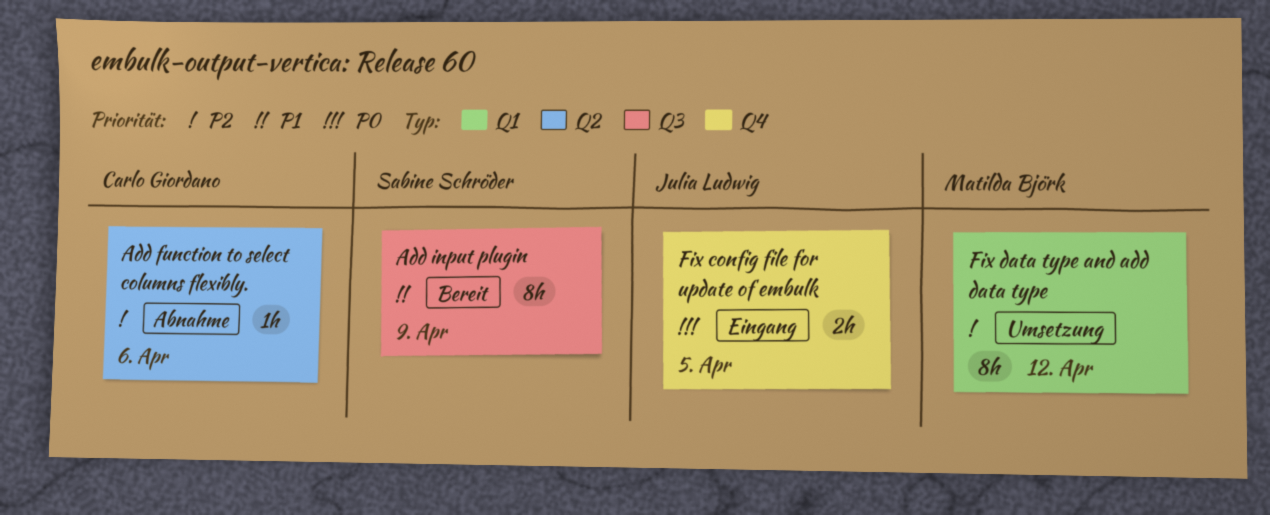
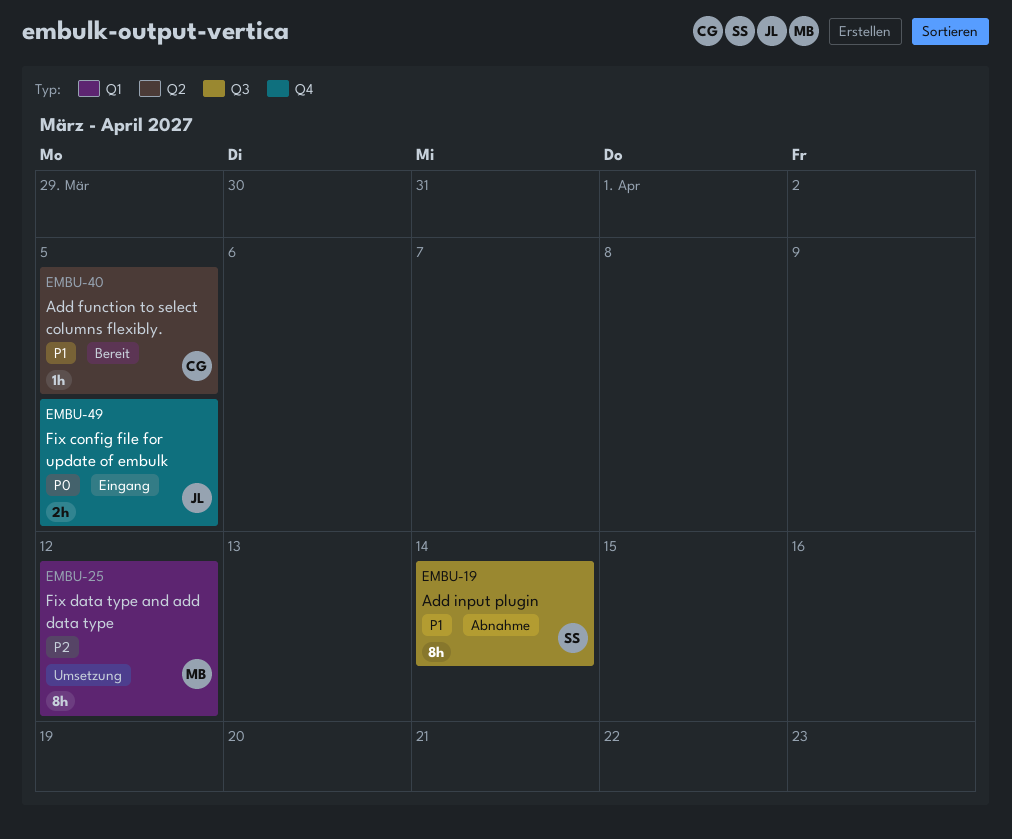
Add function to select columns flexibly., status: Abnahme -> Bereit
Add function to select columns flexibly., priority: P2 -> P1
Add function to select columns flexibly., due: Apr 6 -> Apr 5
Add input plugin, status: Bereit -> Abnahme
Add input plugin, due: Apr 9 -> Apr 14

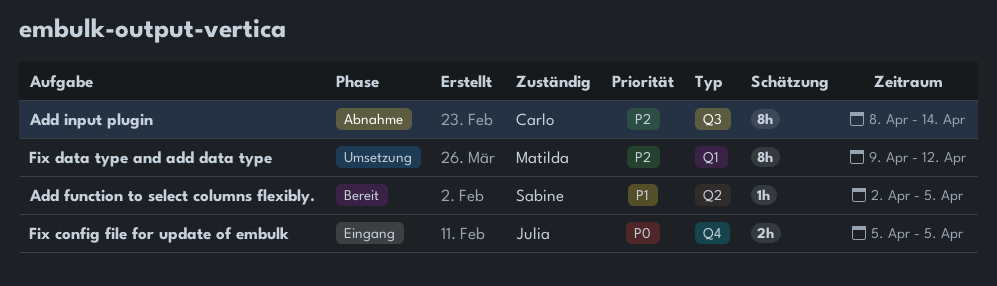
Add function to select columns flexibly., owner: Carlo -> Sabine
Add input plugin, owner: Sabine -> Carlo
Add input plugin, priority: P1 -> P2

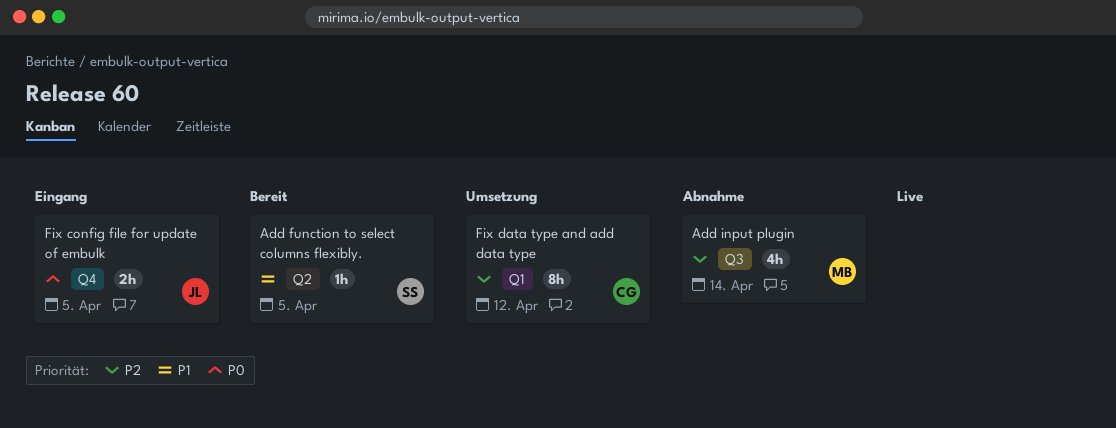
Add input plugin, owner: Carlo -> Matilda
Add input plugin, estimate: 8h -> 4h
Fix data type and add data type, owner: Matilda -> Carlo

